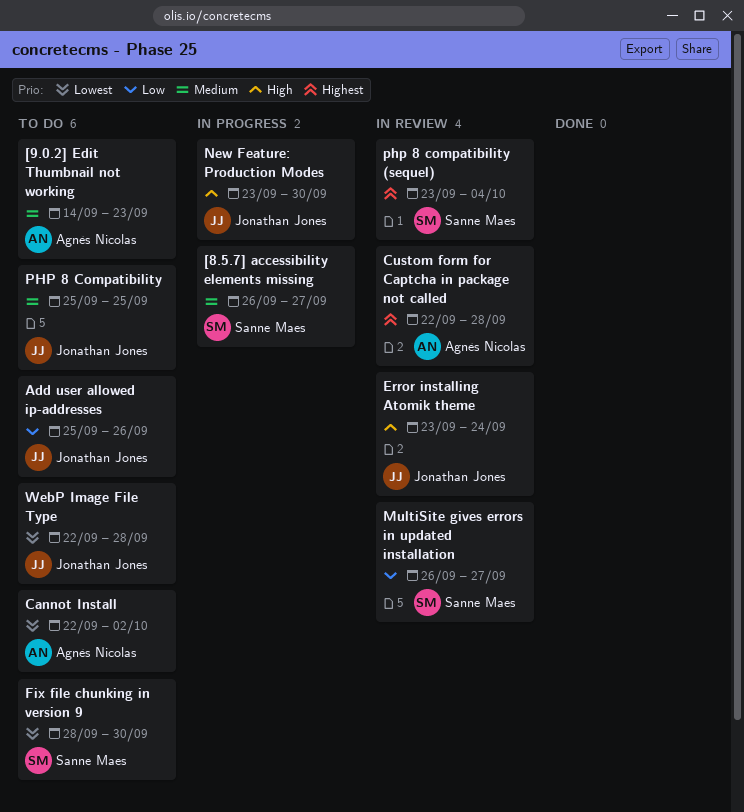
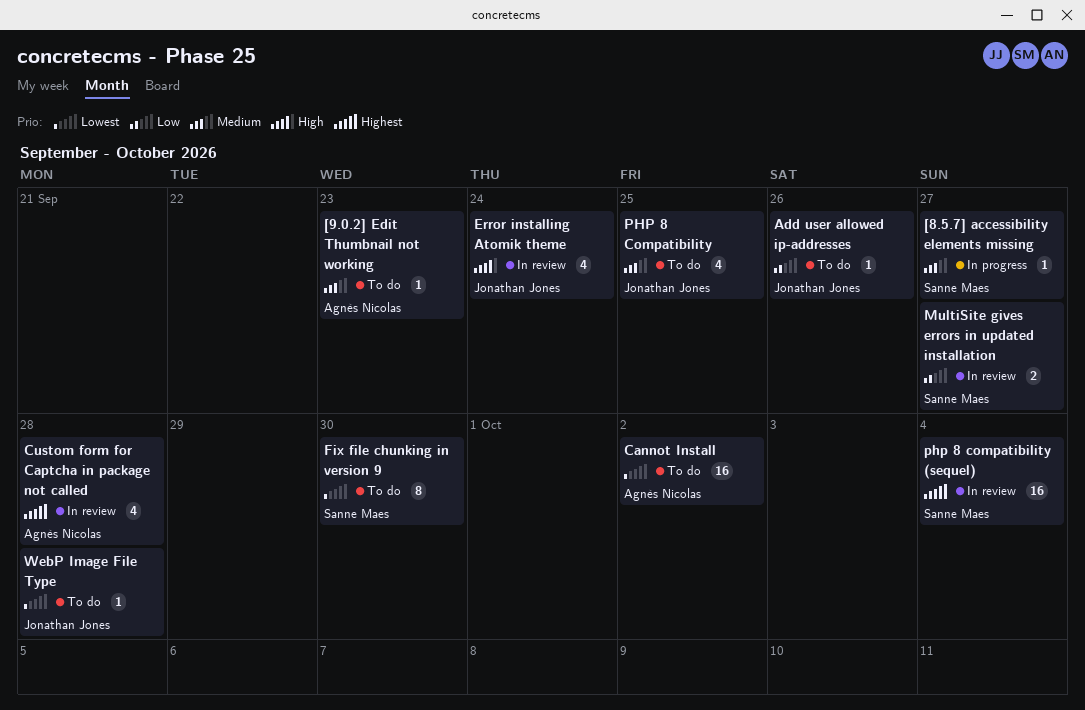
New Feature: Production Modes: present -> none

